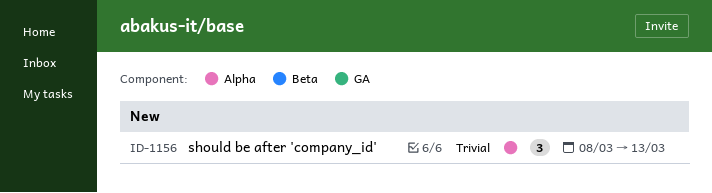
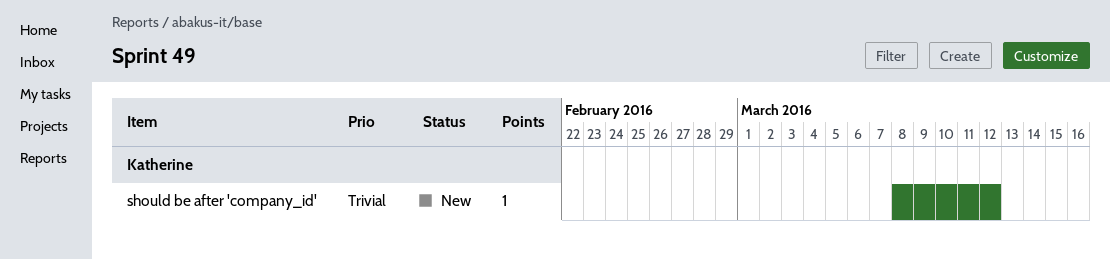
should be after 'company_id', estimate: 3 -> 1
should be after 'company_id', due: Mar 13 -> Mar 12

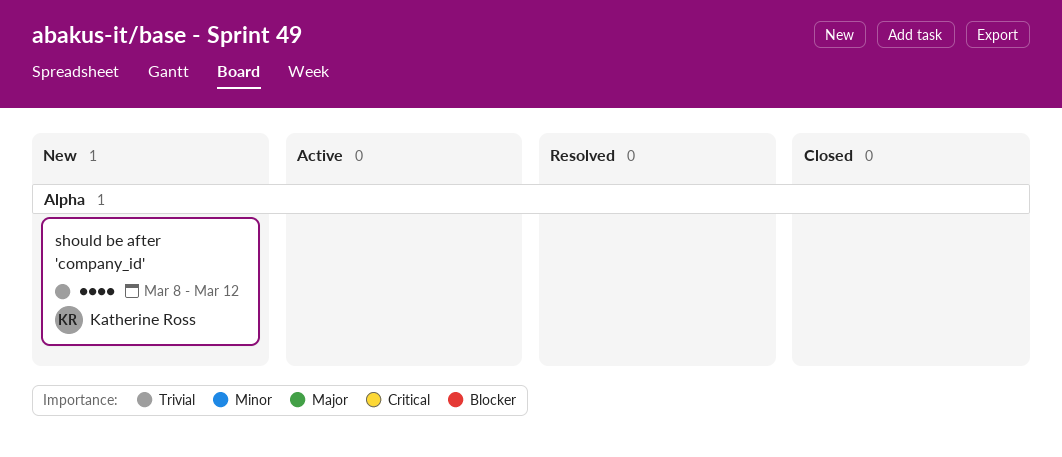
should be after 'company_id', estimate: 1 -> 4

